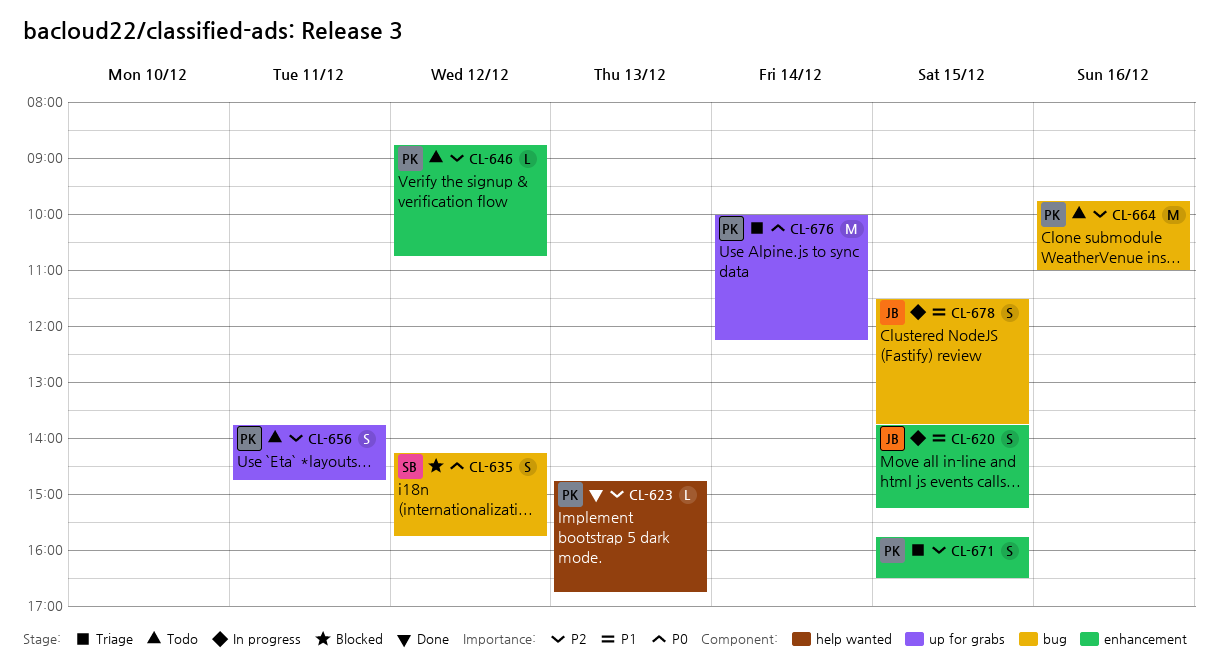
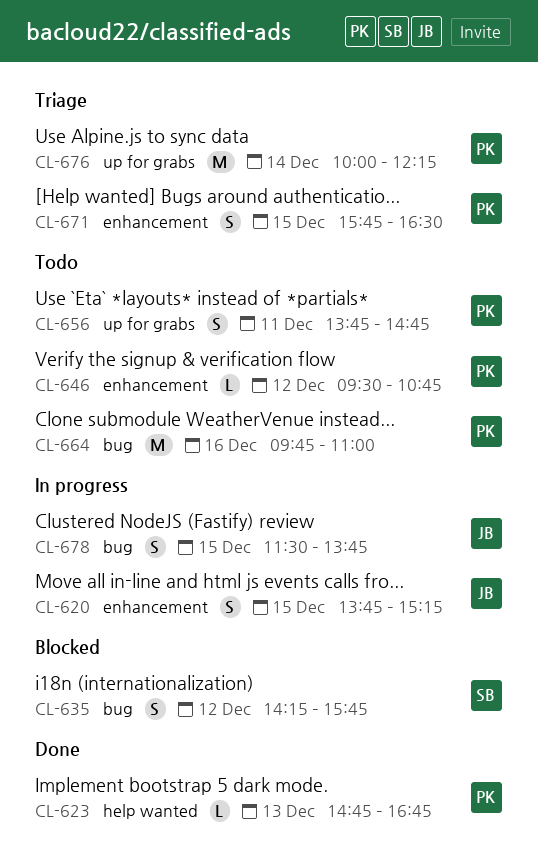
CL-646, begins: 08:45 -> 09:30

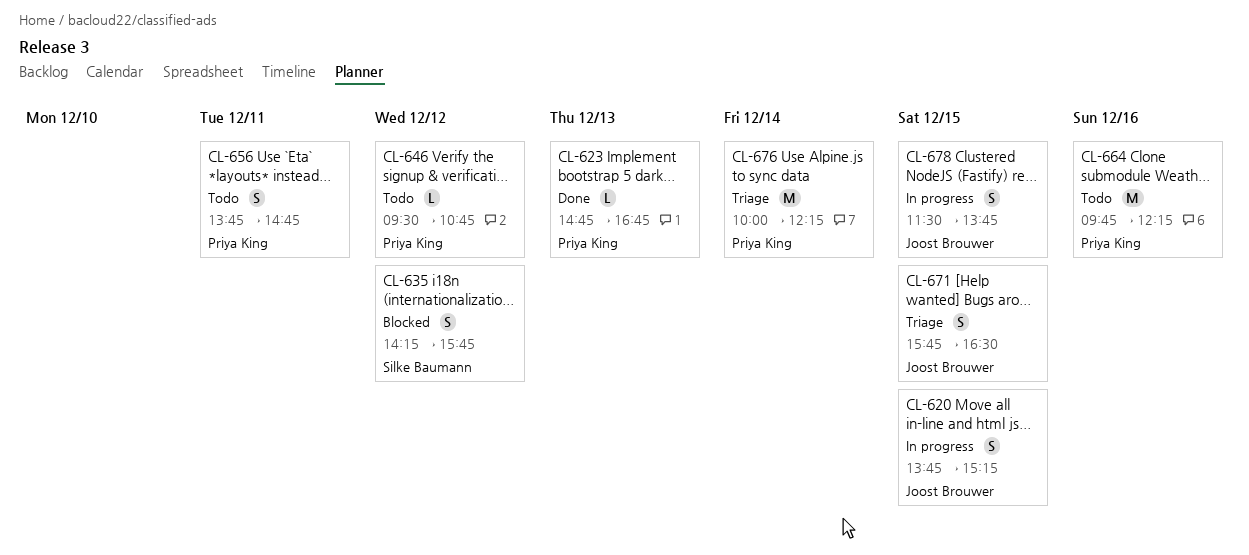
CL-664, ends: 11:00 -> 12:15
CL-671, owner: Priya King -> Joost Brouwer

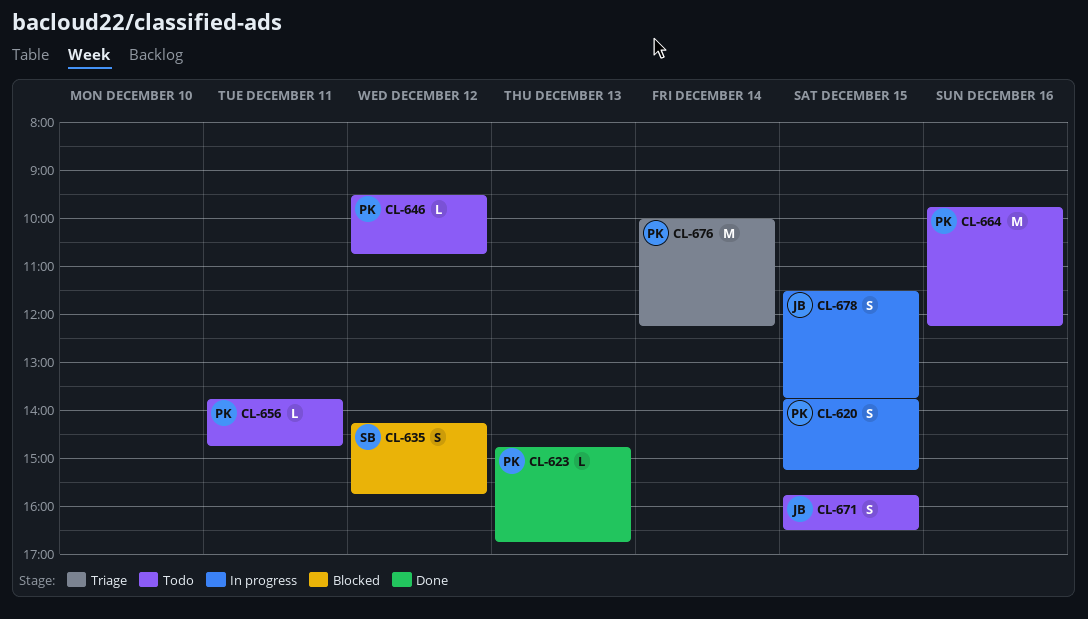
CL-620, owner: Joost Brouwer -> Priya King
CL-656, estimate: S -> L
CL-671, status: Triage -> Todo

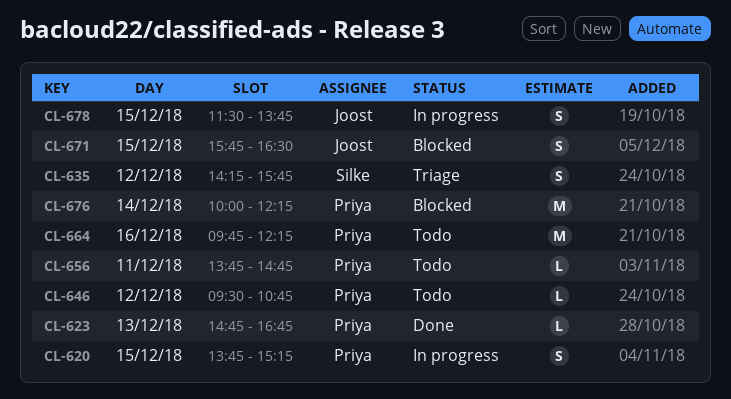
CL-635, status: Blocked -> Triage
CL-671, status: Todo -> Blocked
CL-676, status: Triage -> Blocked

